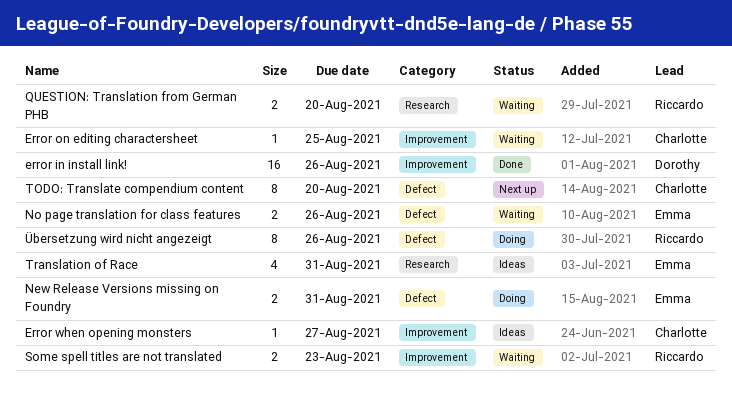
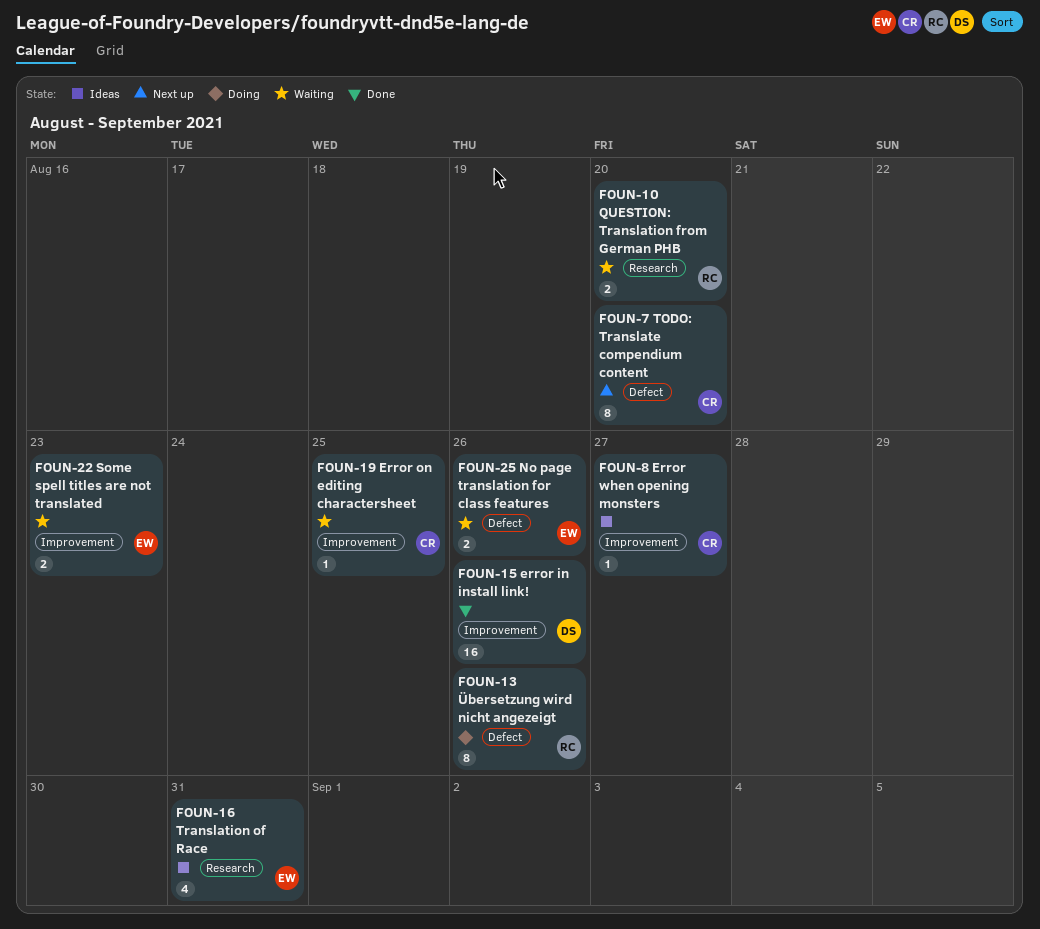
New Release Versions missing on Foundry: present -> none
Some spell titles are not translated, owner: Riccardo -> Emma

